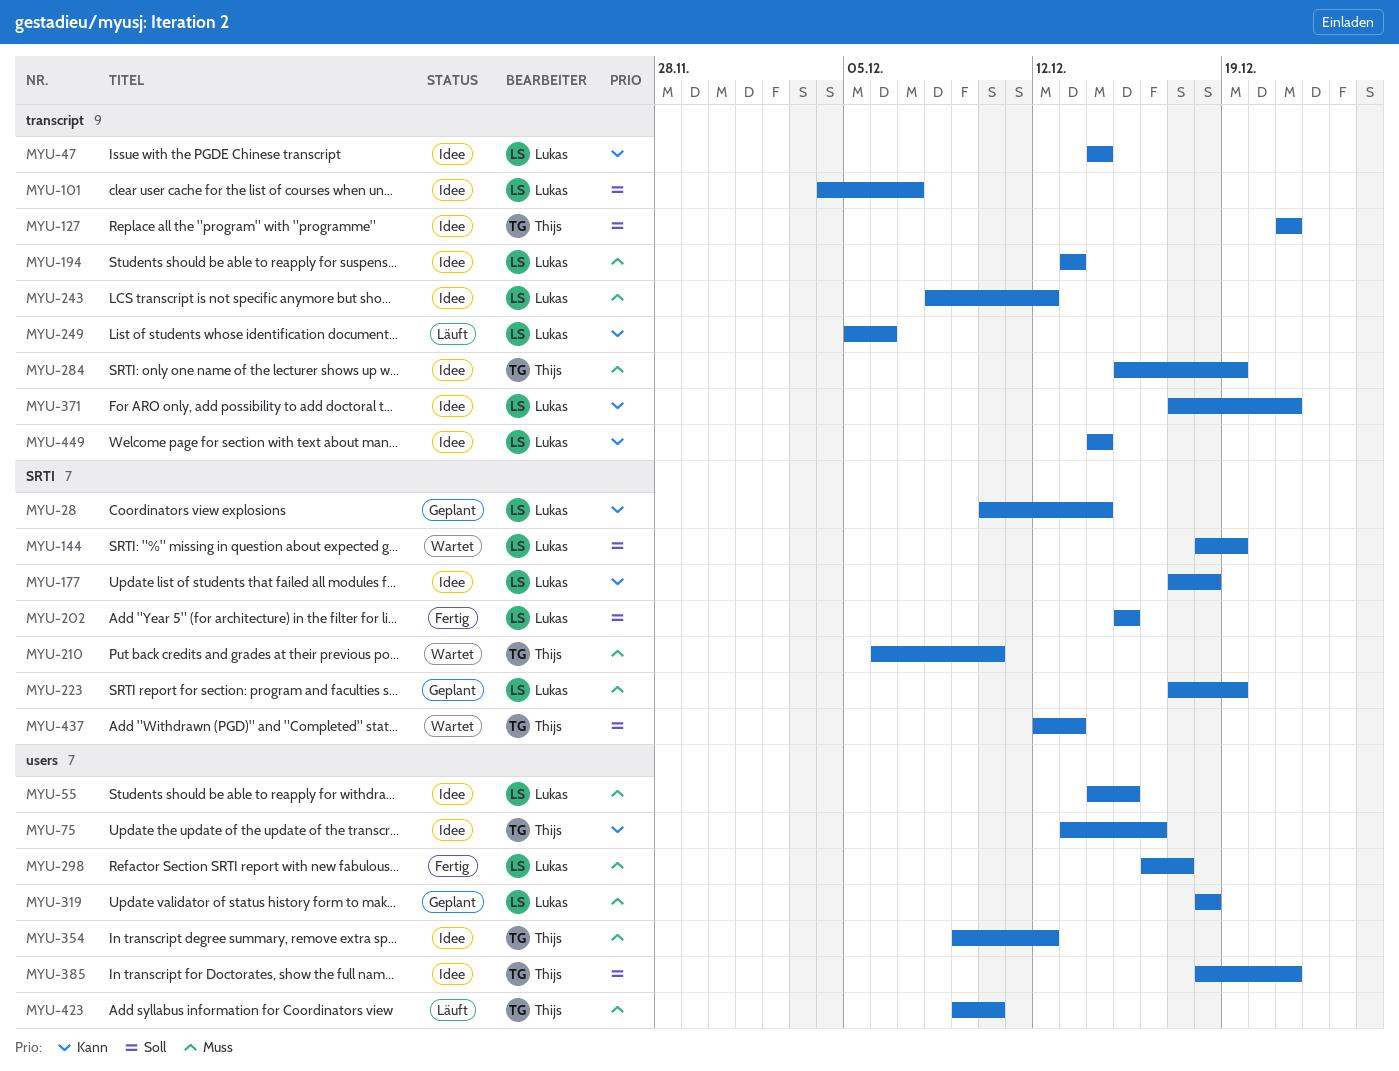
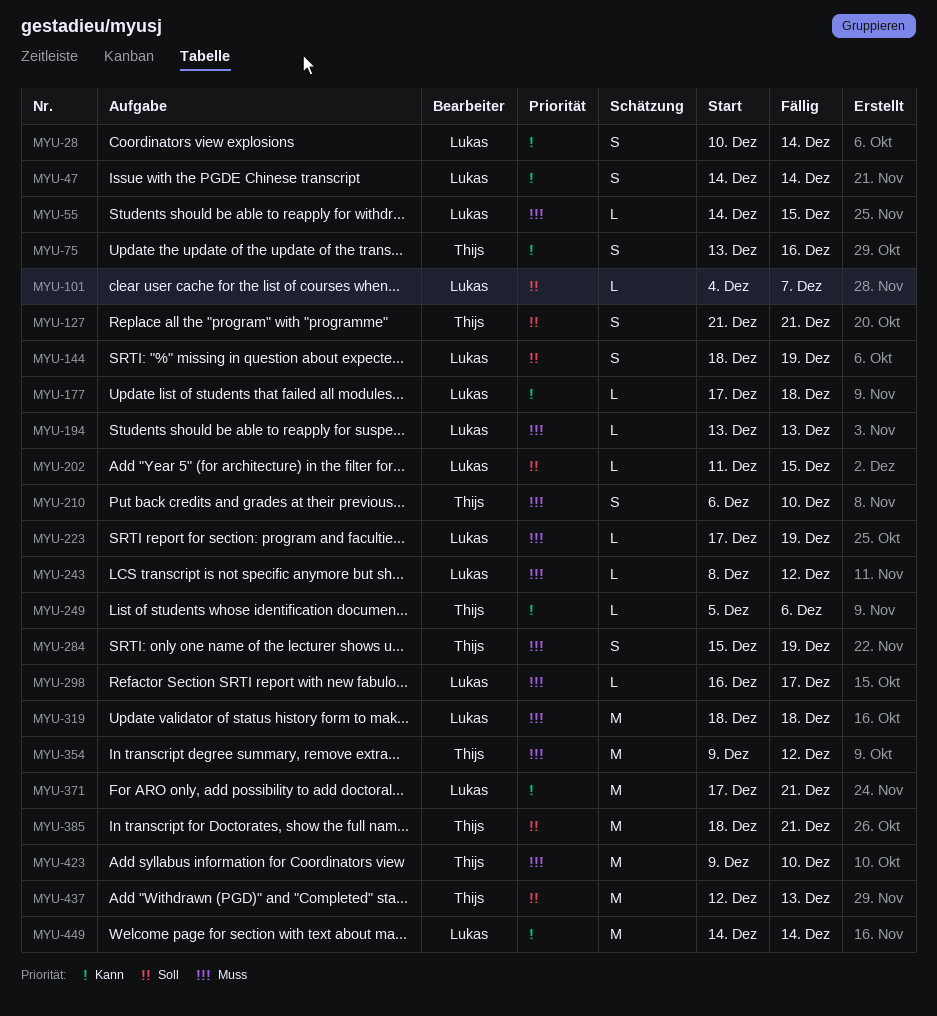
MYU-202, start: Dec 15 -> Dec 11
MYU-249, owner: Lukas -> Thijs

